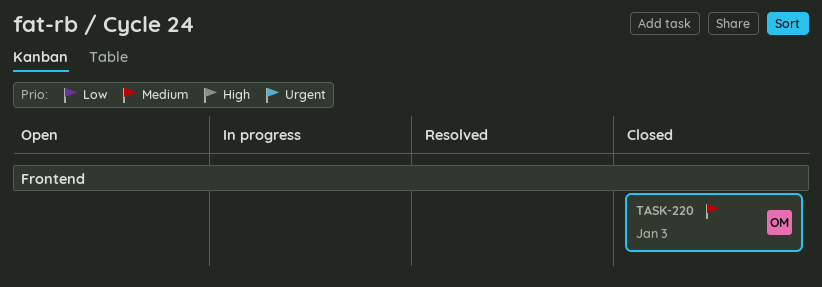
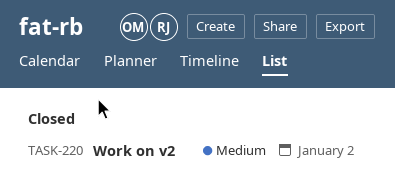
TASK-220, due: Jan 3 -> Jan 2

